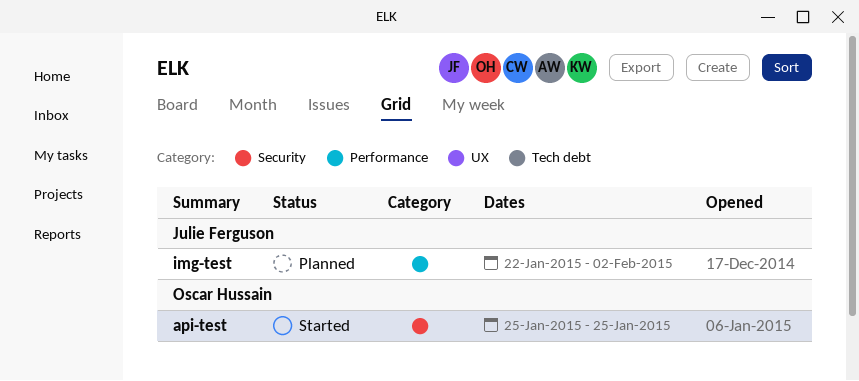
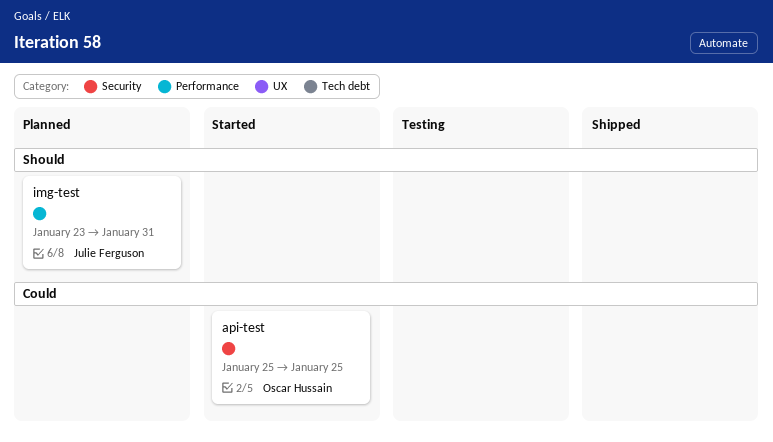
img-test, start: Jan 22 -> Jan 23
img-test, due: Feb 2 -> Jan 31

